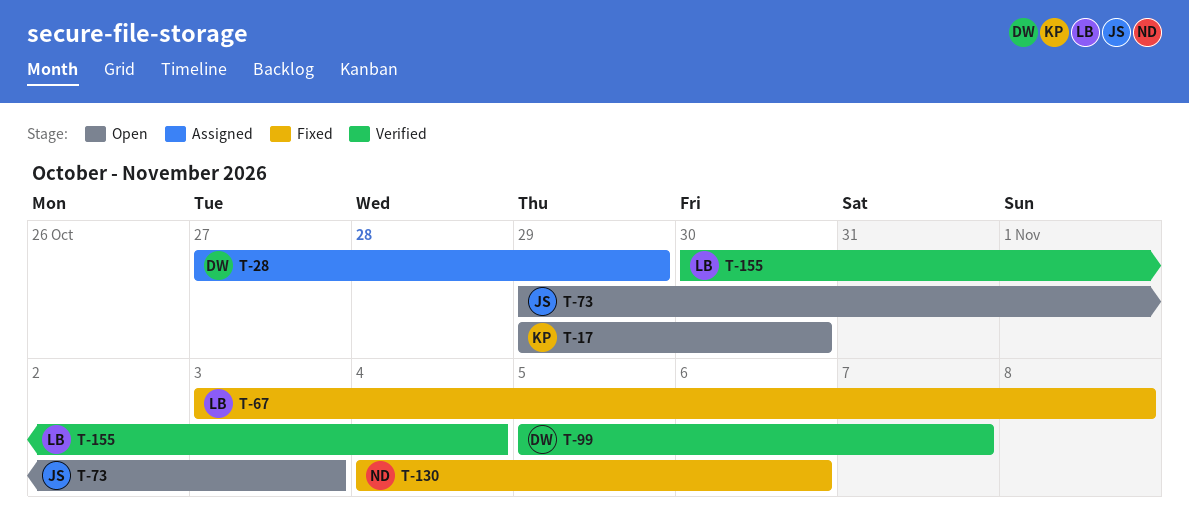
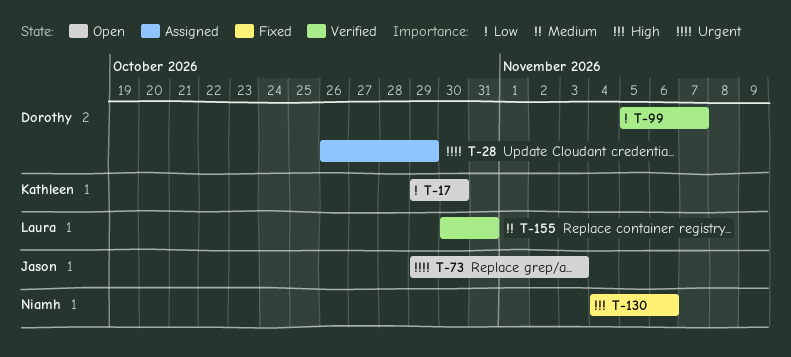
T-28, start: Oct 27 -> Oct 26
T-67: present -> none
T-155, due: Nov 4 -> Oct 31

